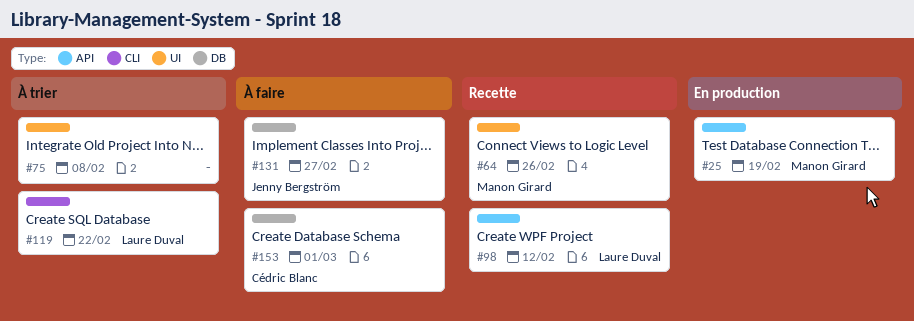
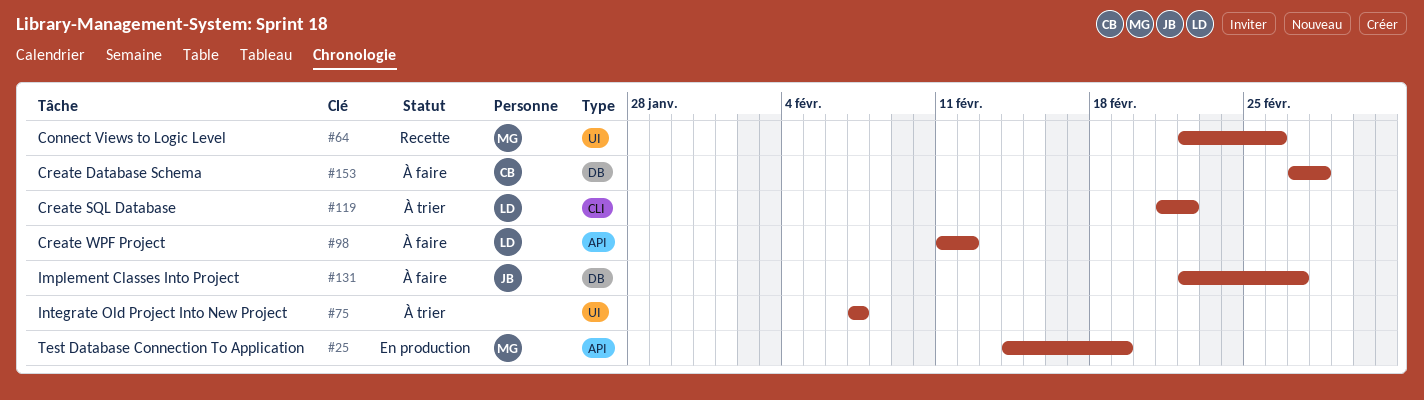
#75, due: Feb 8 -> Feb 7
#98, status: Recette -> À faire
#153, due: Mar 1 -> Feb 28

